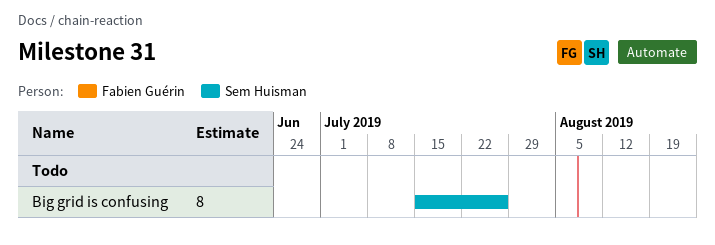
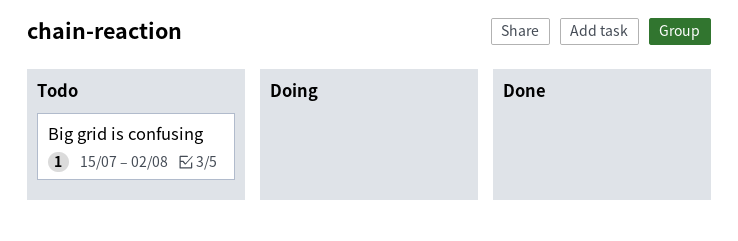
Big grid is confusing, estimate: 8 -> 1
Big grid is confusing, due: Jul 26 -> Aug 2

